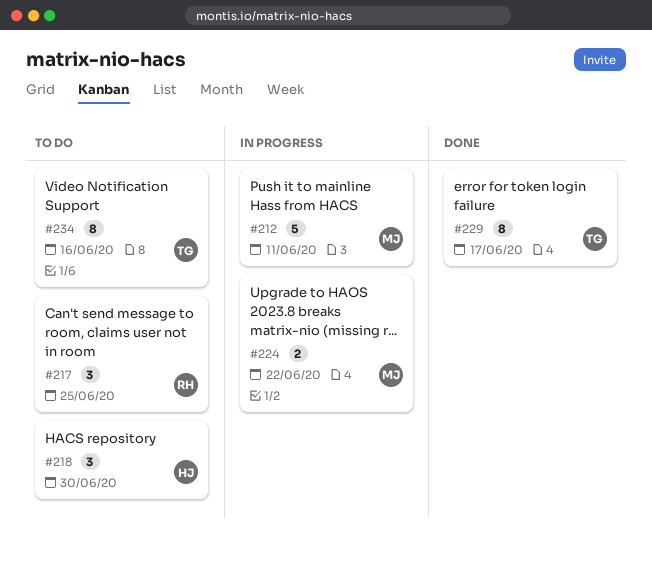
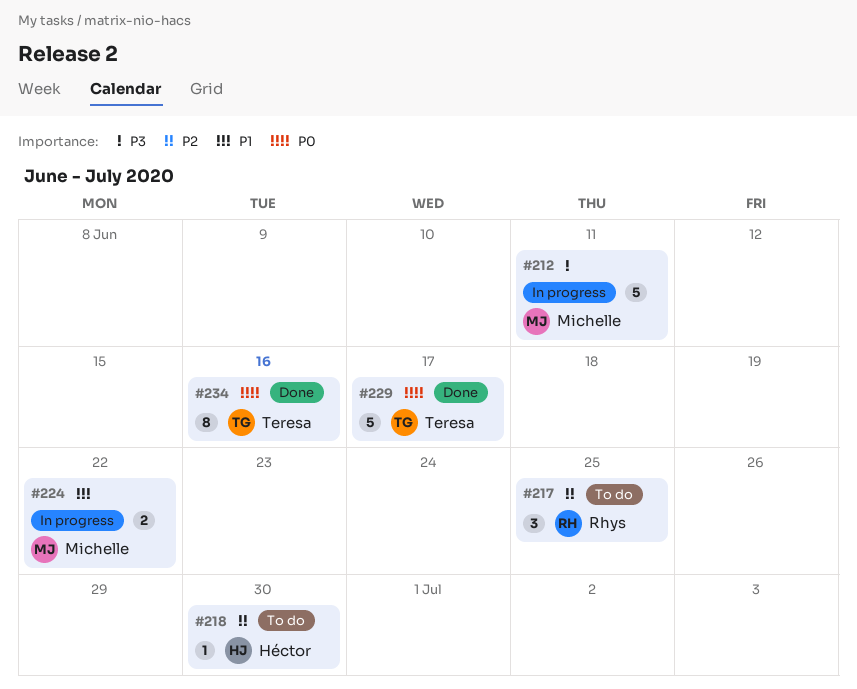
#218, estimate: 3 -> 1
#229, estimate: 8 -> 5
#234, status: To do -> Done

